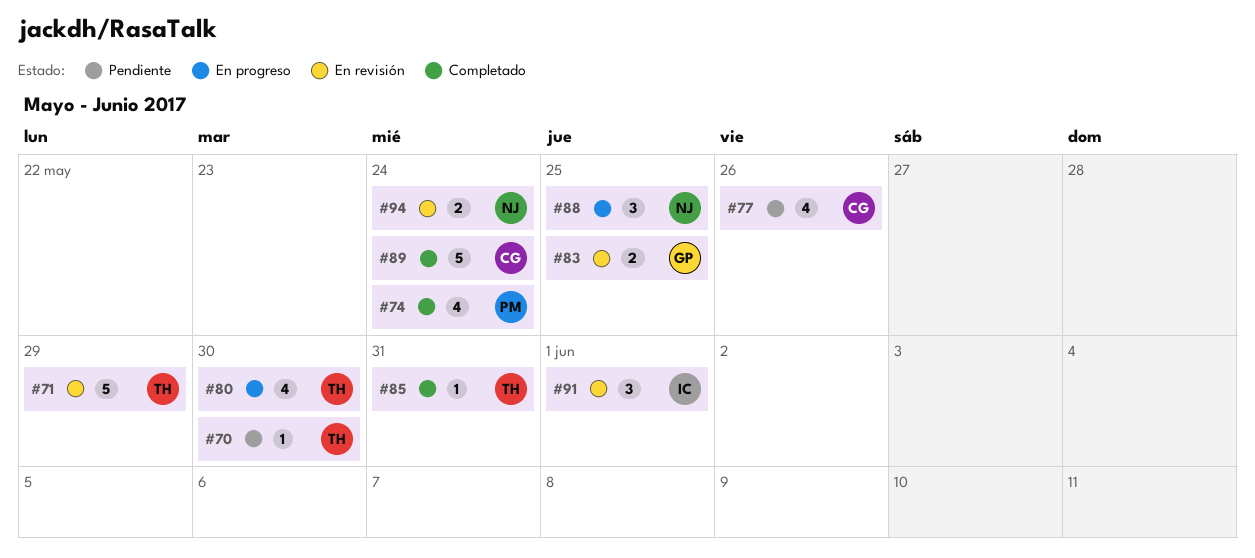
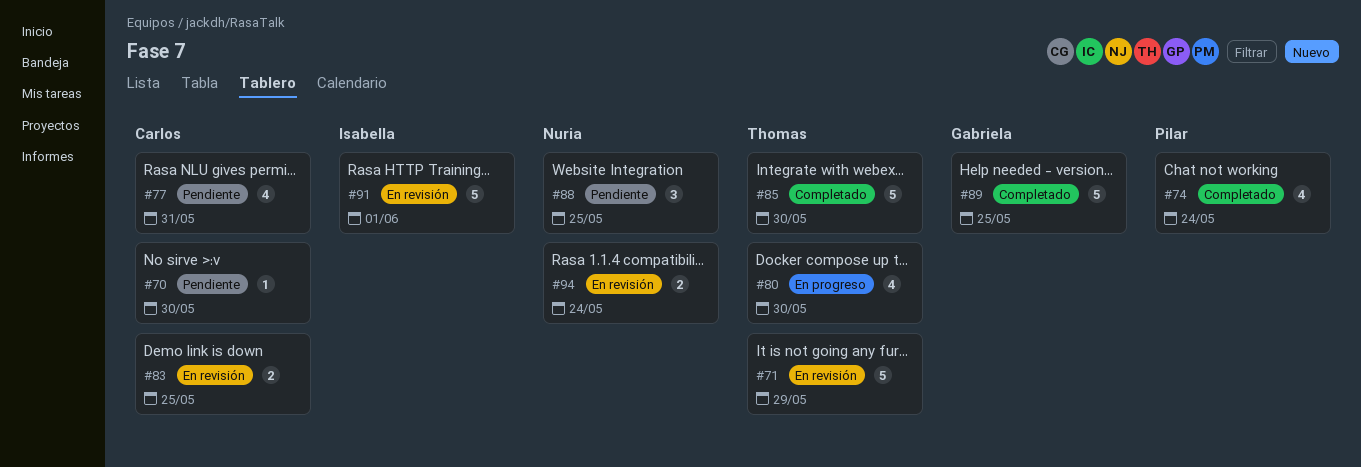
#70, owner: Thomas -> Carlos
#77, due: May 26 -> May 31
#83, owner: Gabriela -> Carlos
#85, estimate: 1 -> 5
#85, due: May 31 -> May 30
#88, status: En progreso -> Pendiente
#89, owner: Carlos -> Gabriela
#89, due: May 24 -> May 25
#91, estimate: 3 -> 5

